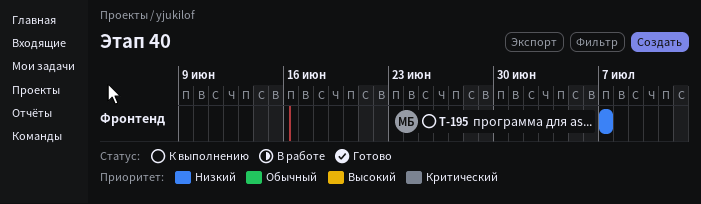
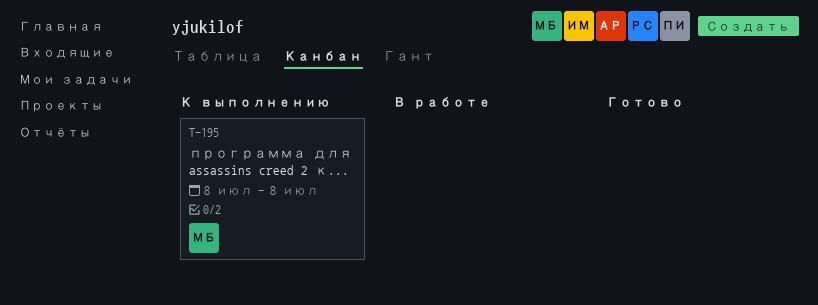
T-195, start: Jul 7 -> Jul 8
T-195, due: Jul 7 -> Jul 8

